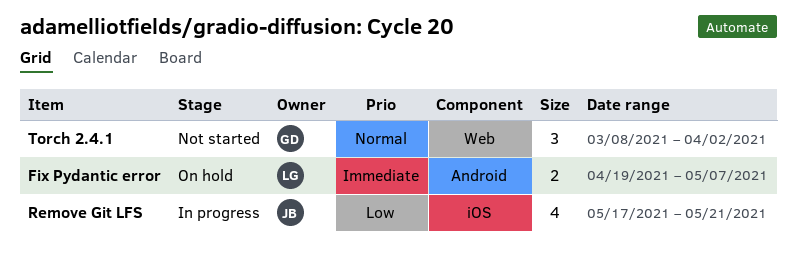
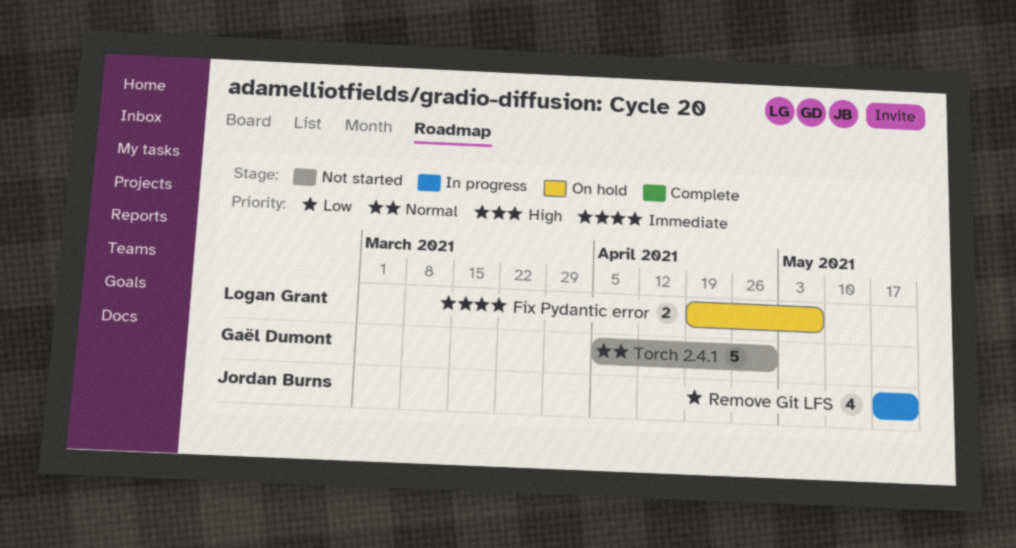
Torch 2.4.1, estimate: 3 -> 5
Torch 2.4.1, start: Mar 8 -> Apr 5
Torch 2.4.1, due: Apr 2 -> Apr 30

